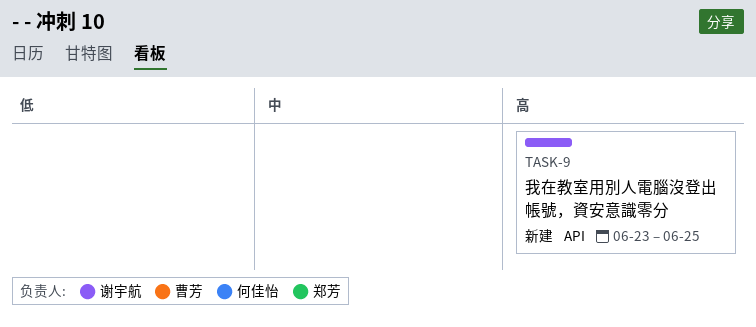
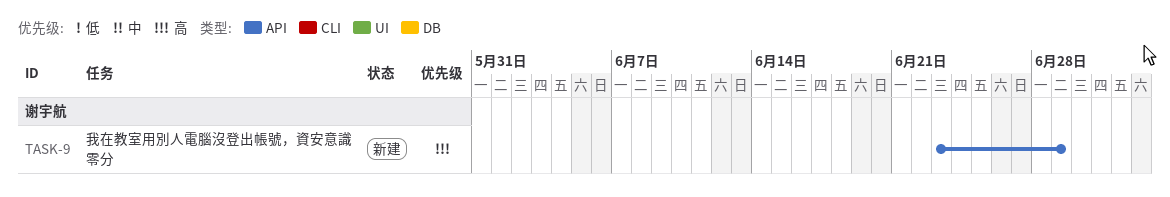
TASK-9, due: Jun 25 -> Jun 29

